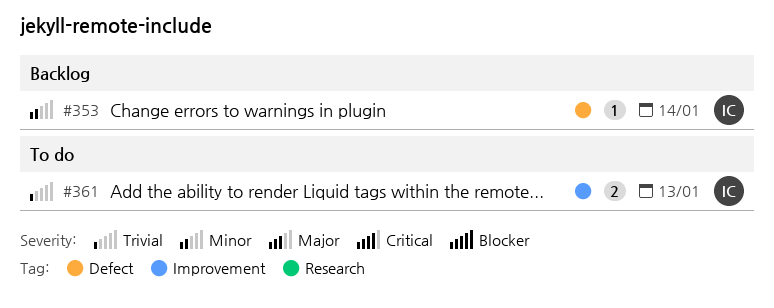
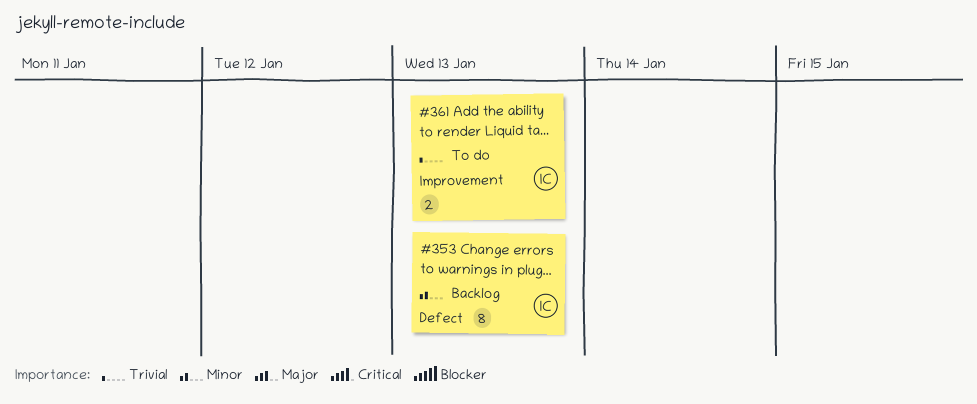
#353, estimate: 1 -> 8
#353, due: Jan 14 -> Jan 13

